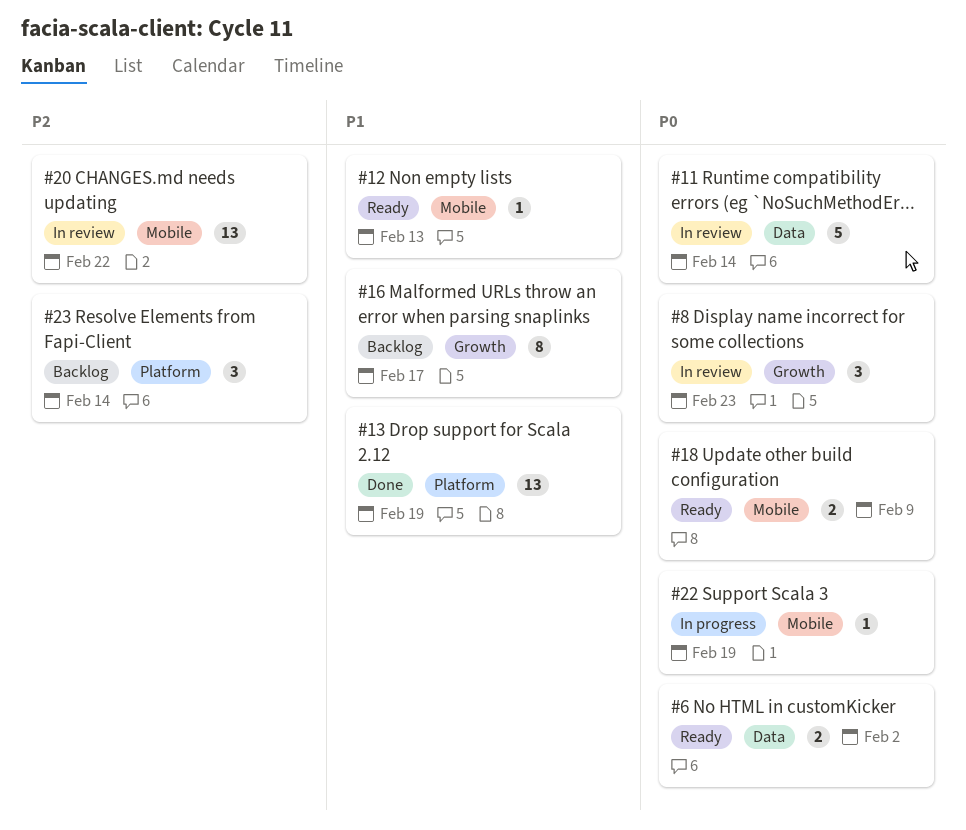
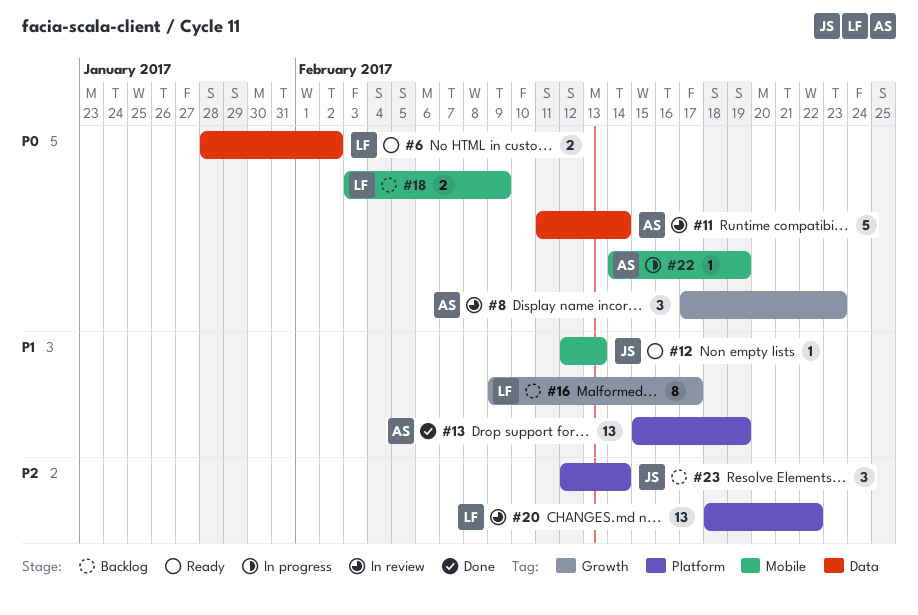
#18, status: Ready -> Backlog
#20, label: Mobile -> Platform

